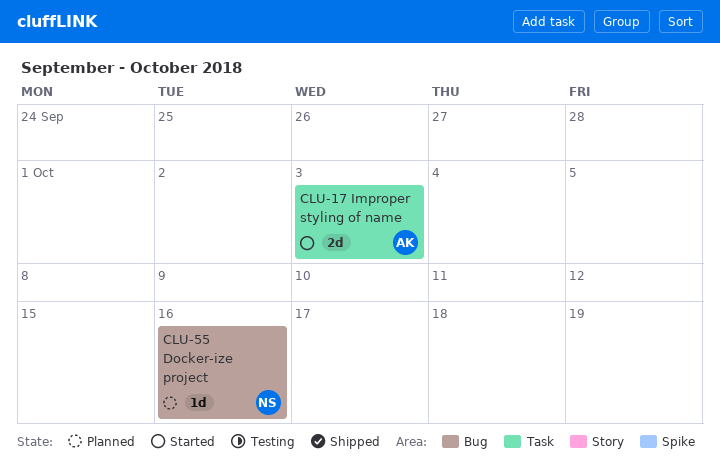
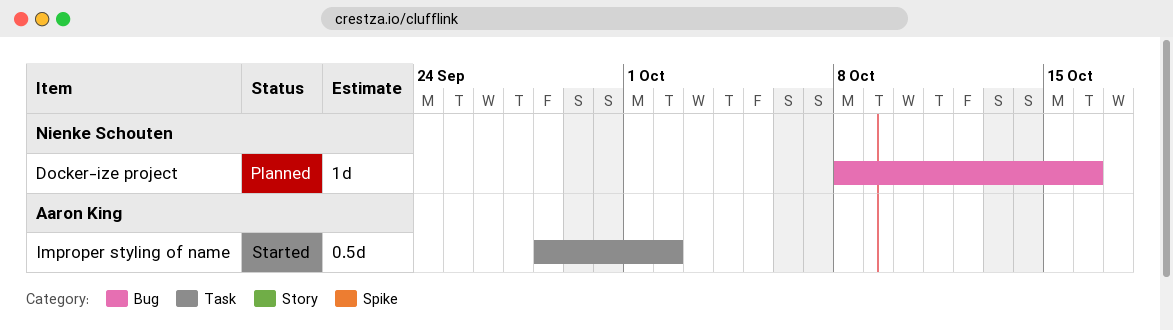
Improper styling of name, estimate: 2d -> 0.5d
Improper styling of name, due: Oct 3 -> Oct 2

